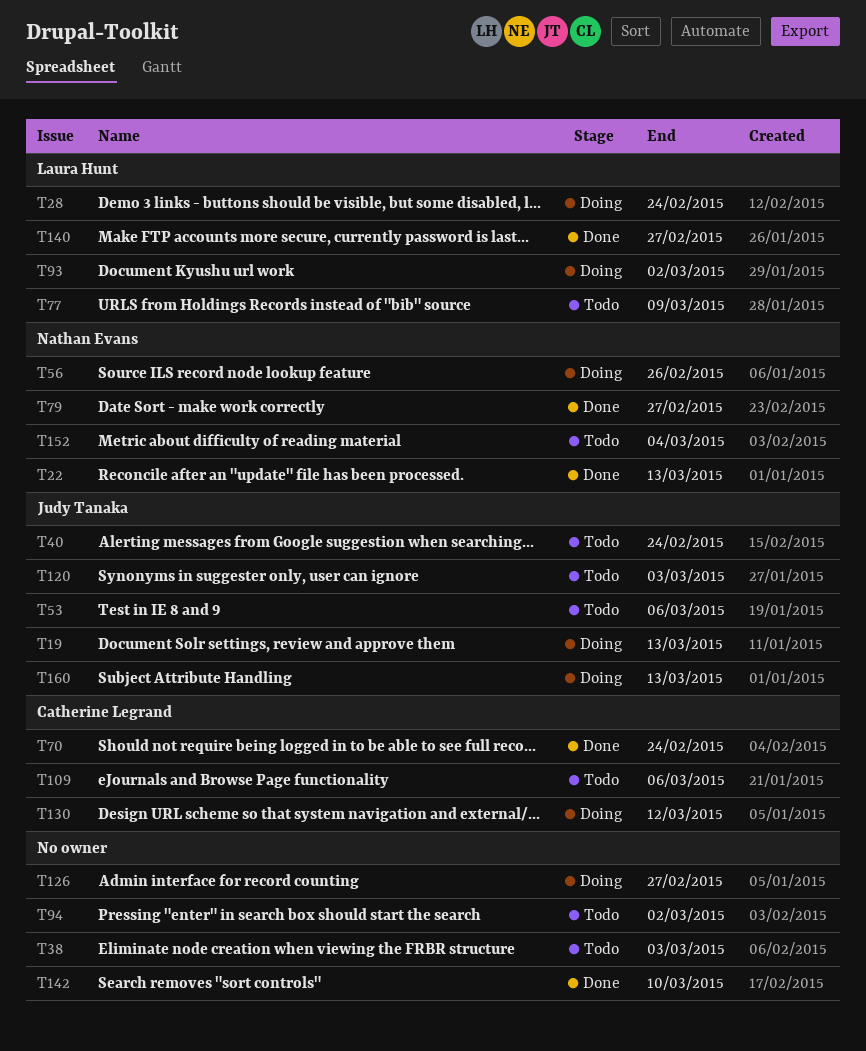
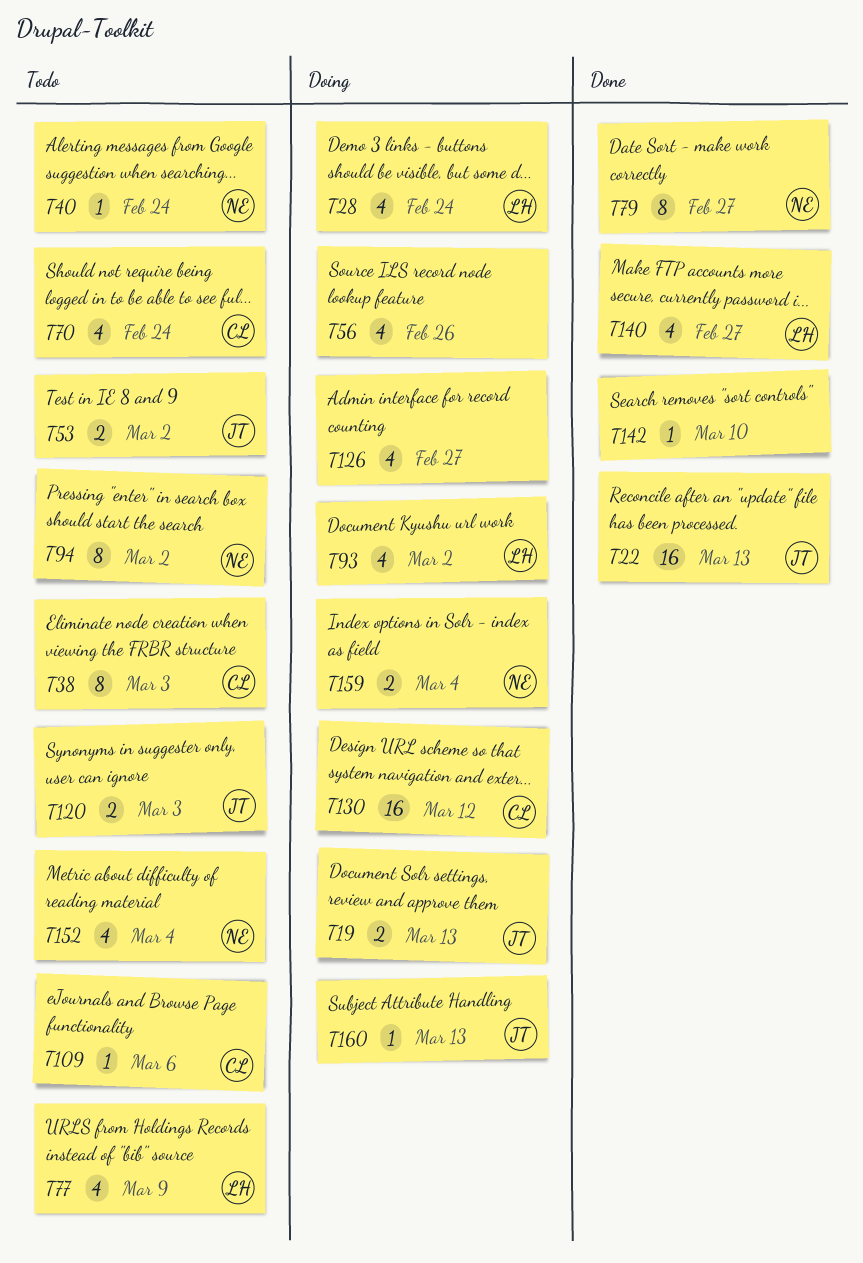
T22, owner: Nathan Evans -> Judy Tanaka
T38, owner: none -> Catherine Legrand
T40, owner: Judy Tanaka -> Nathan Evans
T53, due: Mar 6 -> Mar 2
T56, owner: Nathan Evans -> none
T70, status: Done -> Todo
T94, owner: none -> Nathan Evans
T159: none -> present

